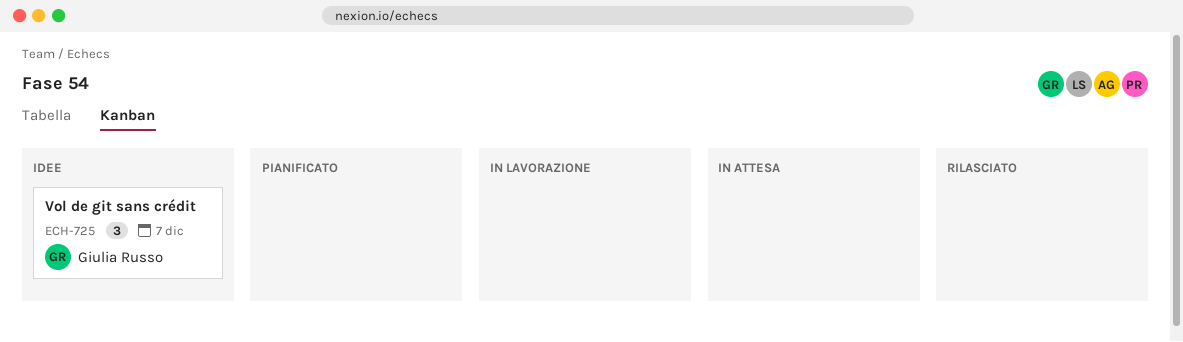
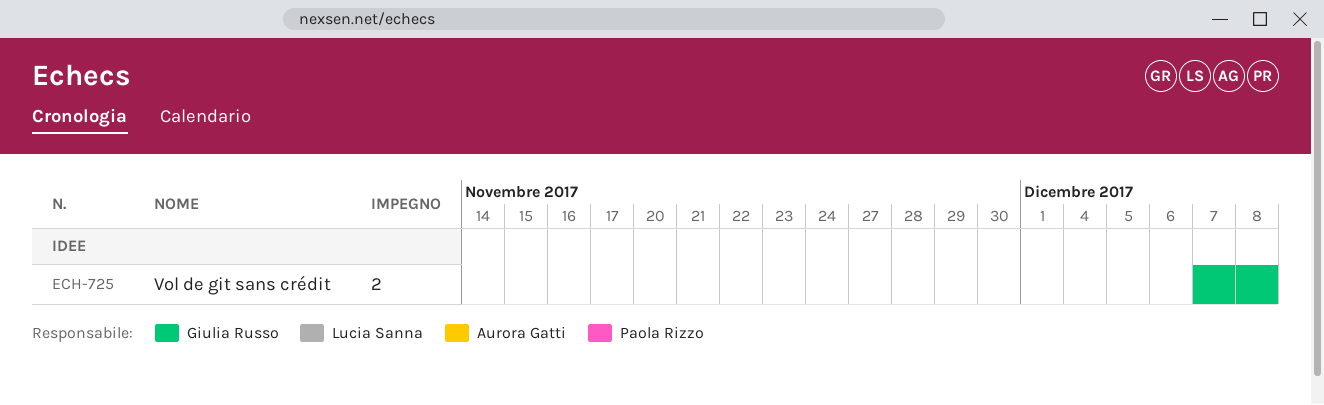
ECH-725, estimate: 3 -> 2
ECH-725, due: Dec 7 -> Dec 8

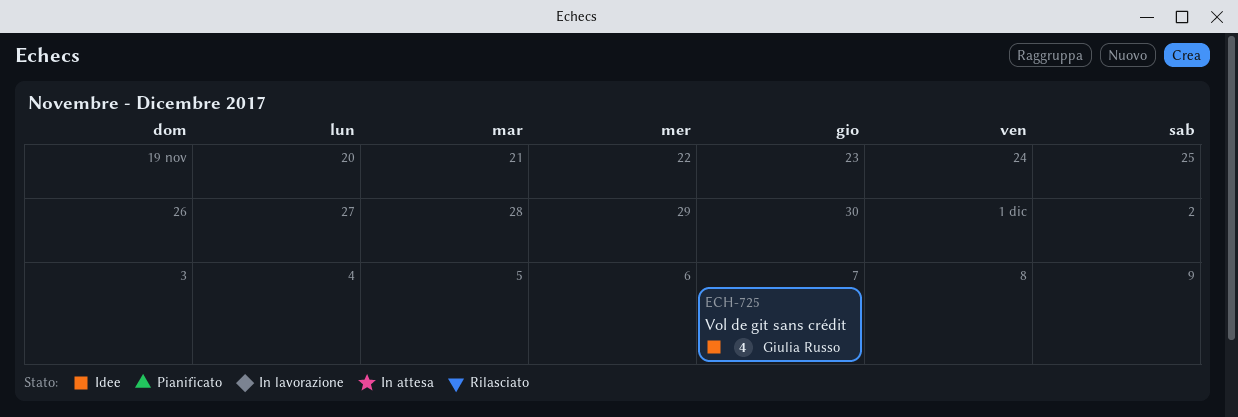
ECH-725, estimate: 2 -> 4
ECH-725, due: Dec 8 -> Dec 7

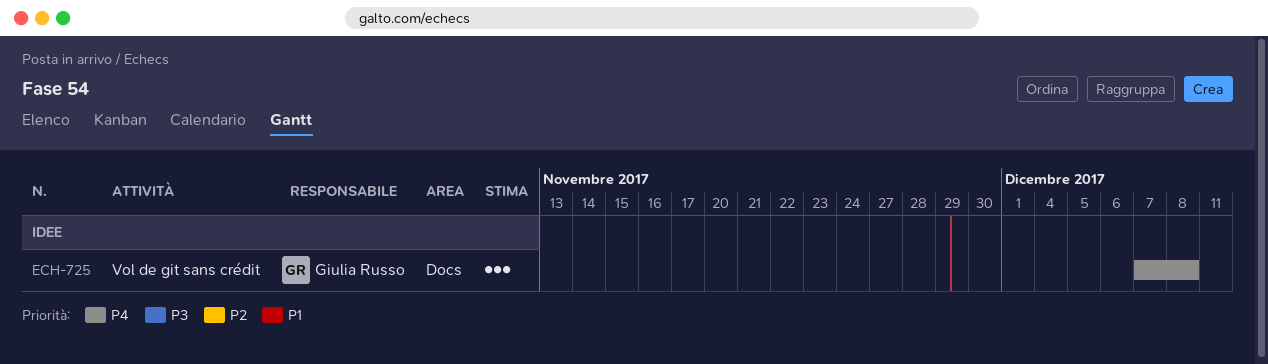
ECH-725, estimate: 4 -> 3
ECH-725, due: Dec 7 -> Dec 8

